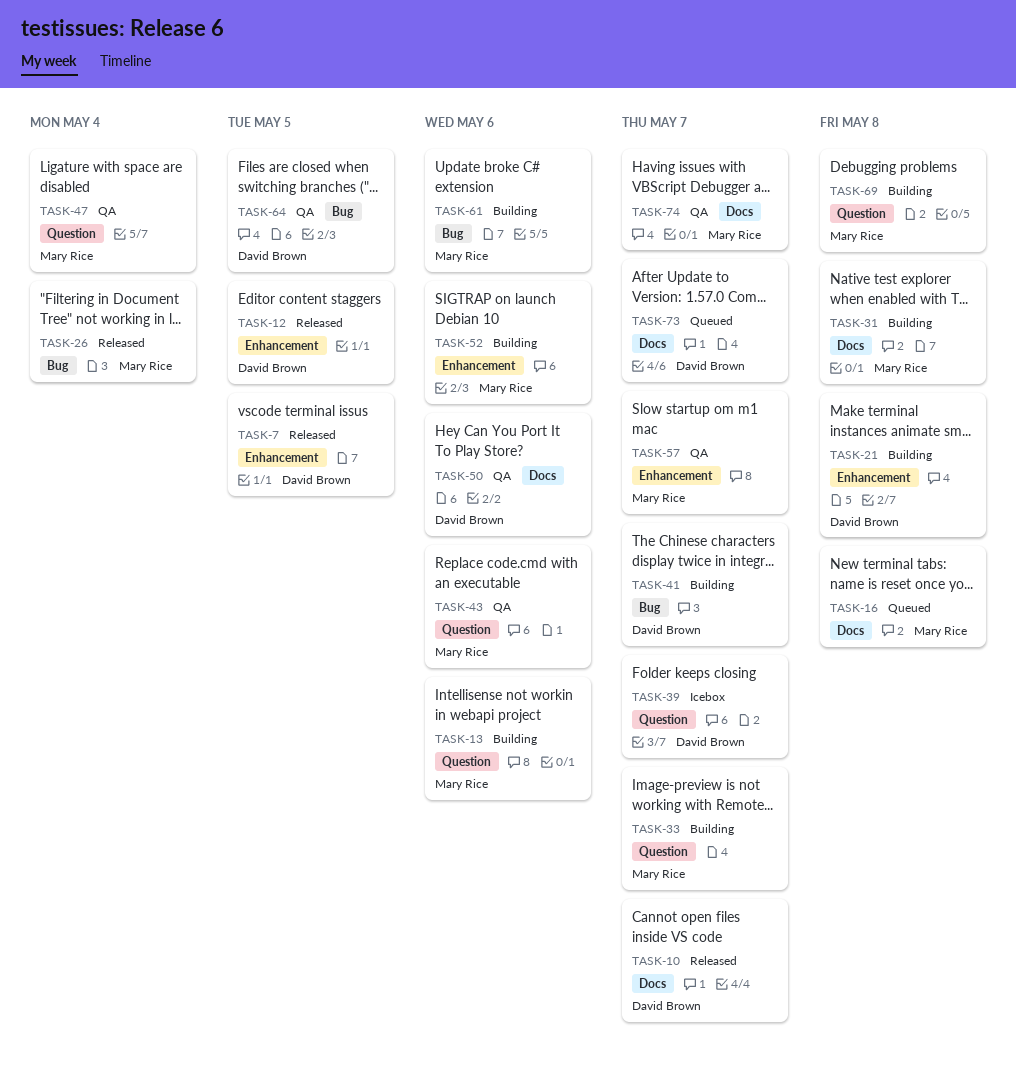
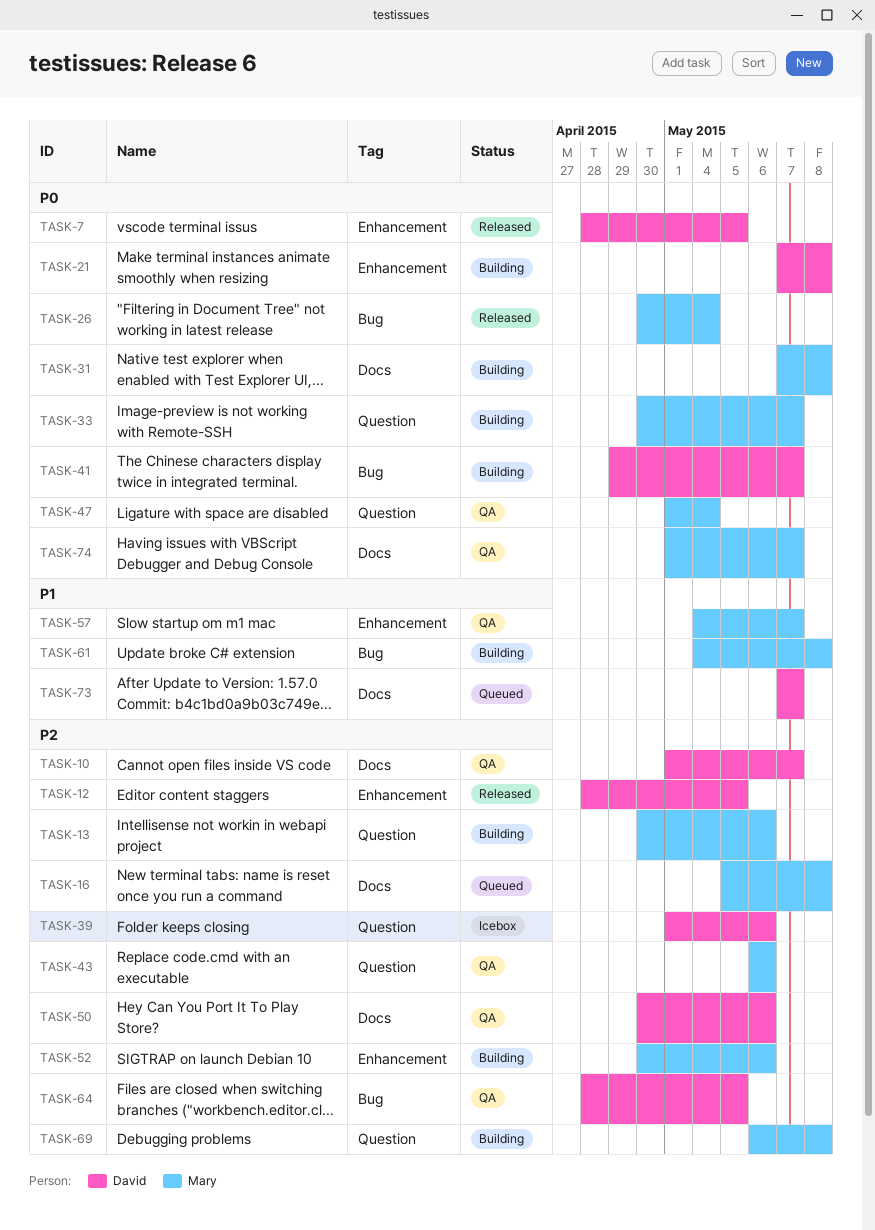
TASK-10, status: Released -> QA
TASK-39, due: May 7 -> May 6
TASK-61, due: May 6 -> May 8

